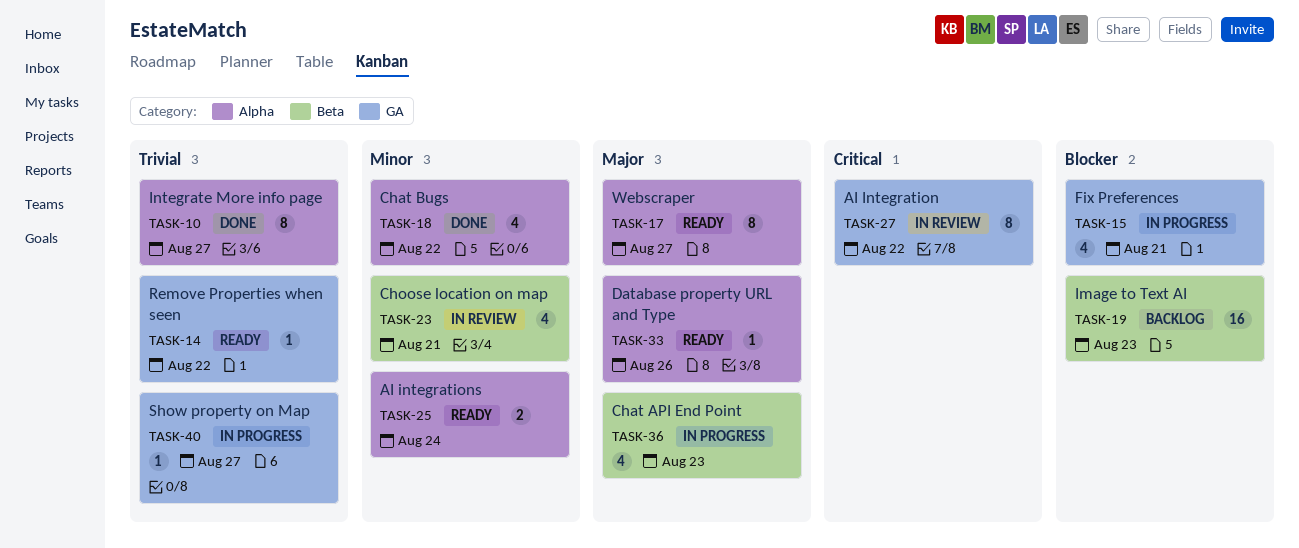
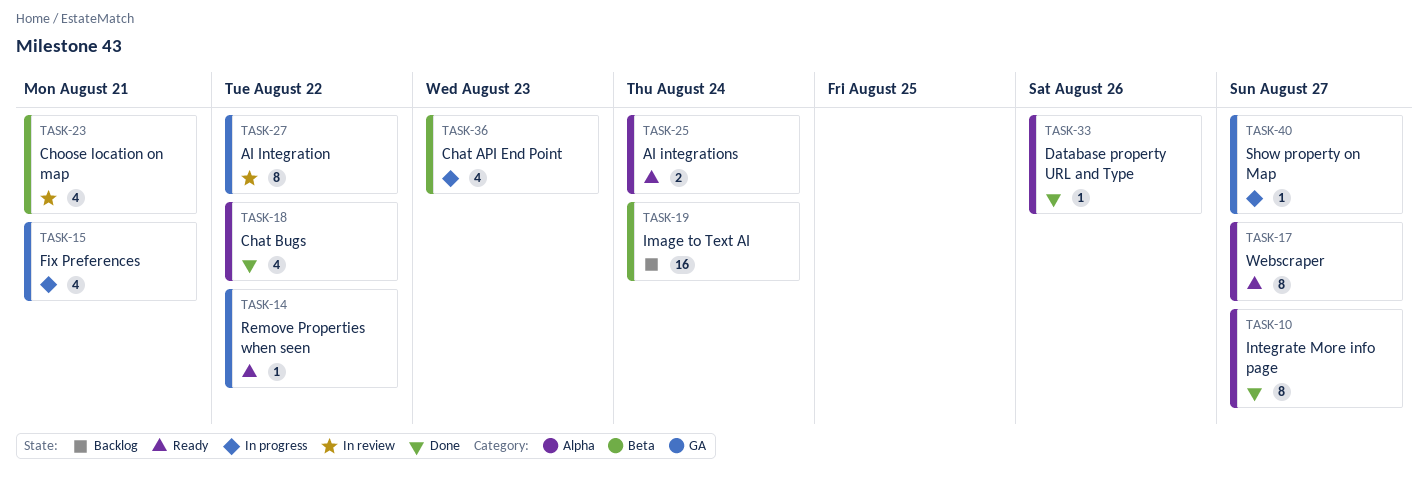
TASK-19, due: Aug 23 -> Aug 24
TASK-33, status: Ready -> Done

